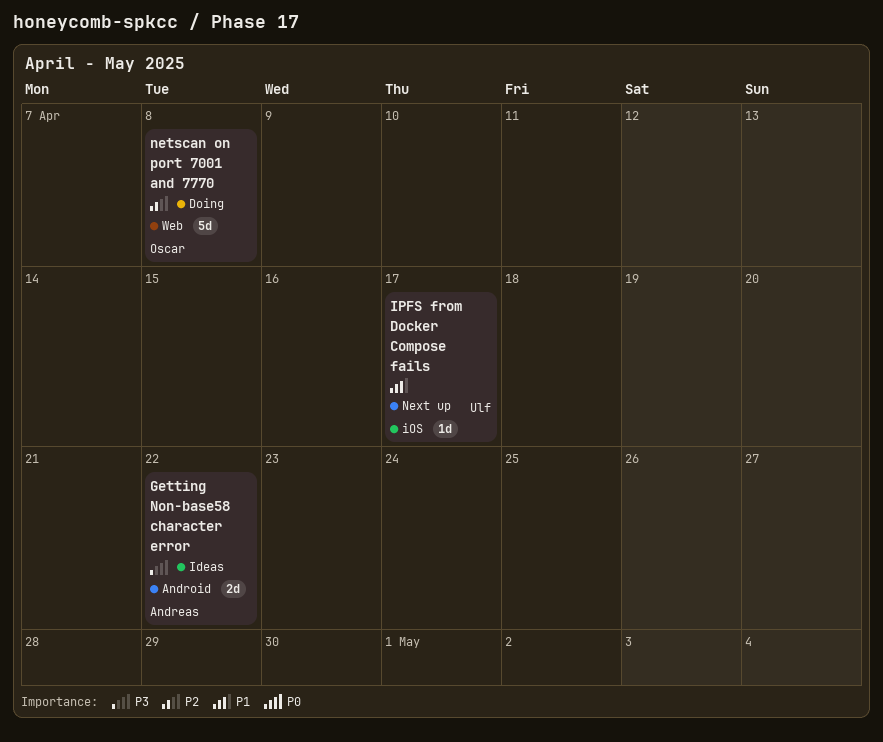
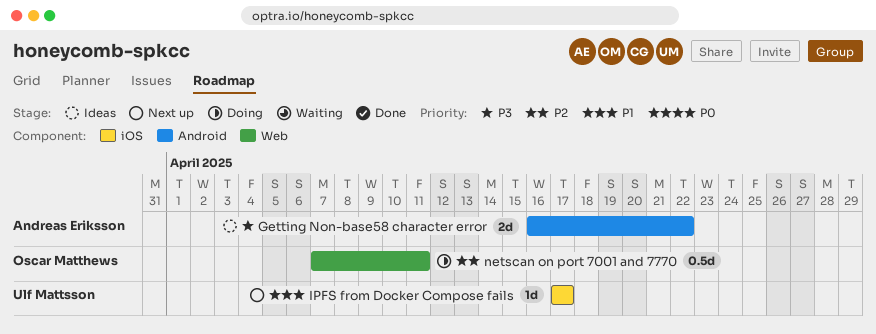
netscan on port 7001 and 7770, estimate: 5d -> 0.5d
netscan on port 7001 and 7770, due: Apr 8 -> Apr 11

